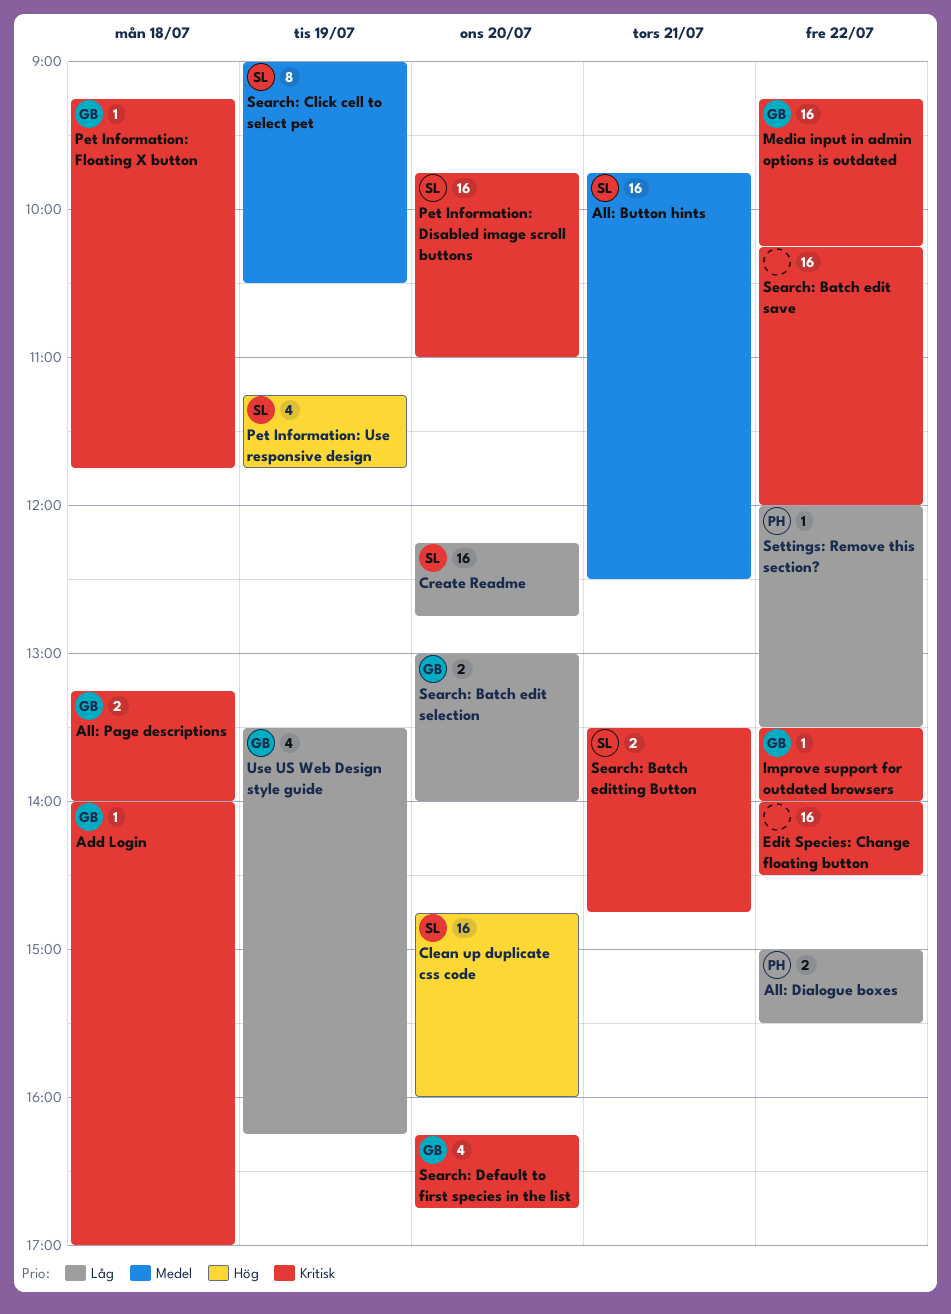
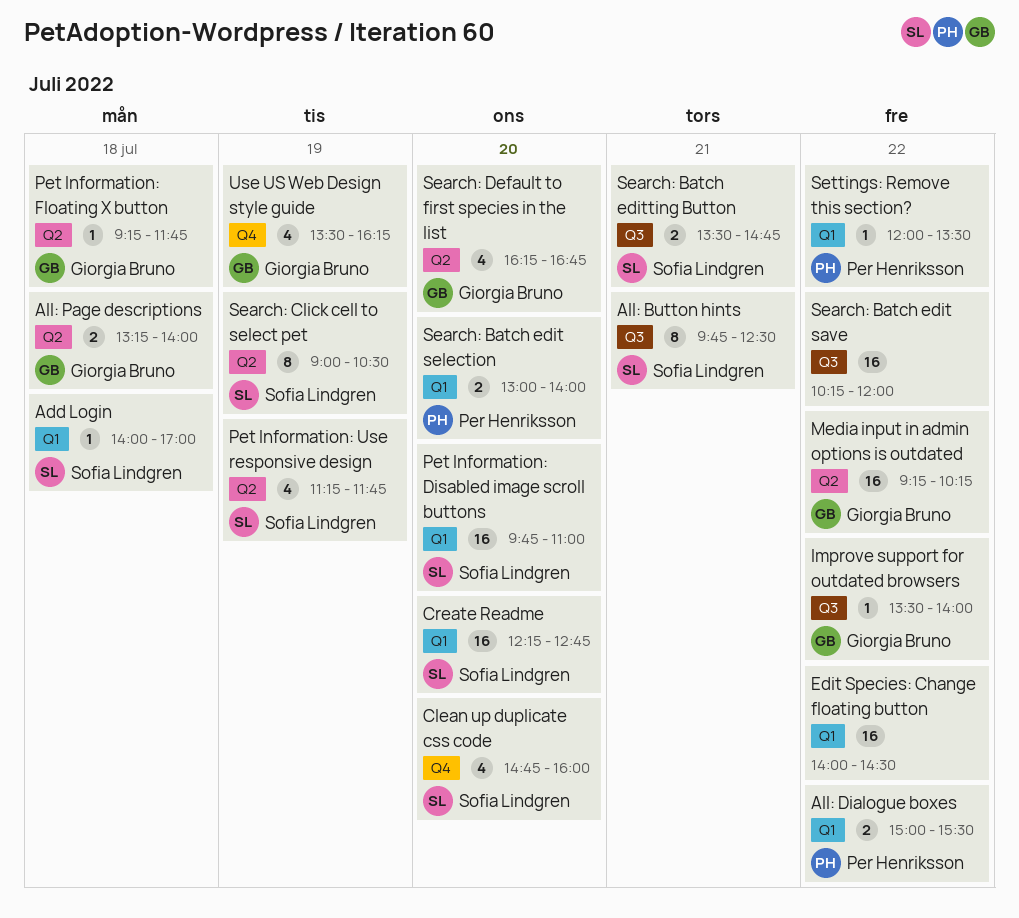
Add Login, owner: Giorgia Bruno -> Sofia Lindgren
All: Button hints, estimate: 16 -> 8
Clean up duplicate css code, estimate: 16 -> 4
Search: Batch edit selection, owner: Giorgia Bruno -> Per Henriksson

